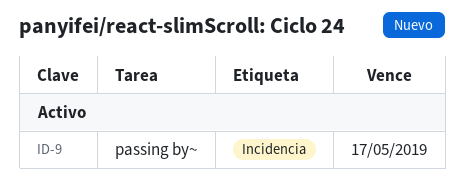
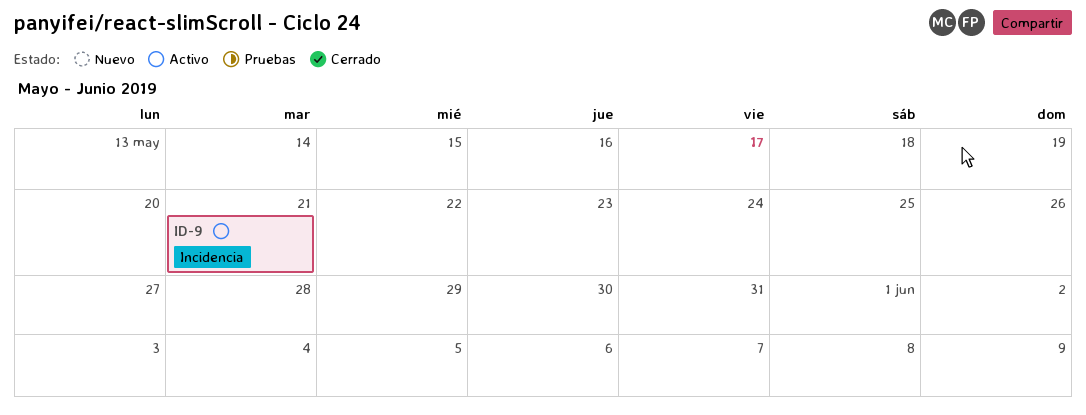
ID-9, due: May 17 -> May 21

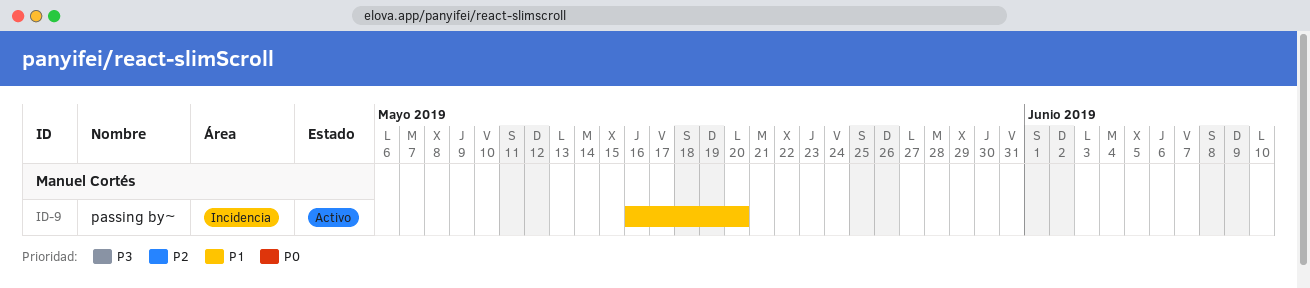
ID-9, due: May 21 -> May 20

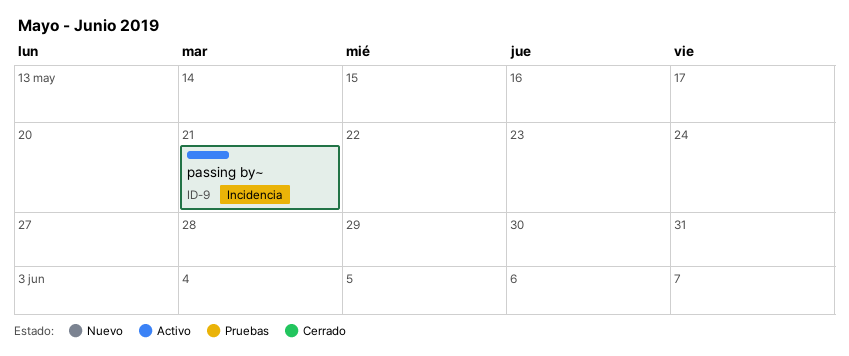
ID-9, due: May 20 -> May 21

